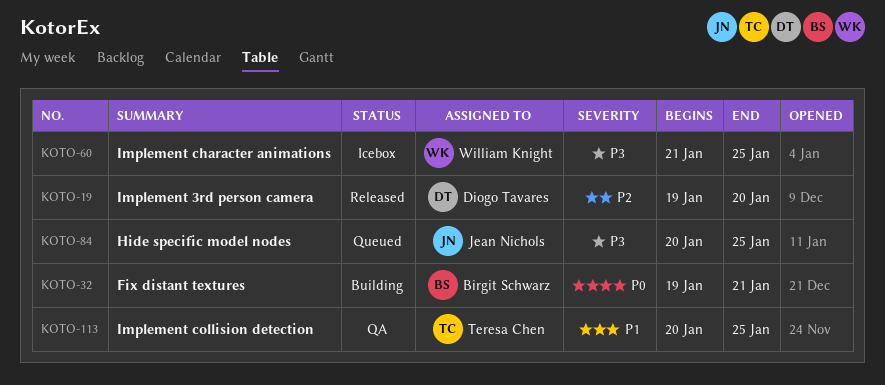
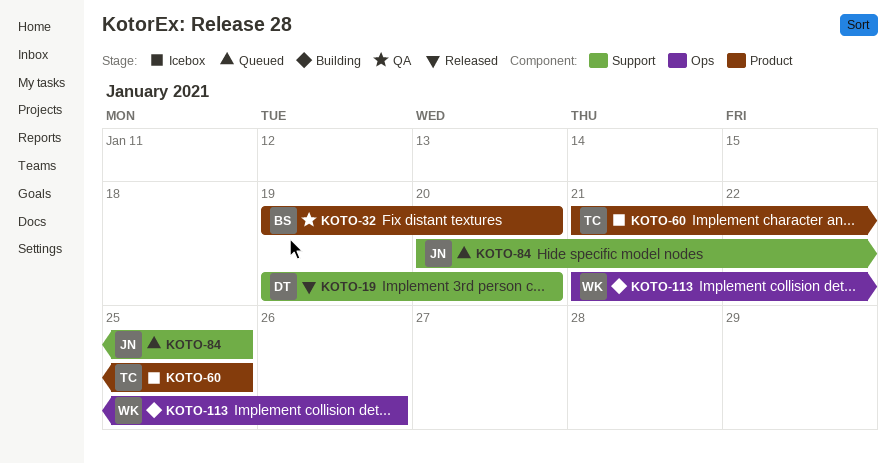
KOTO-32, status: Building -> QA
KOTO-32, due: Jan 21 -> Jan 20
KOTO-60, owner: William Knight -> Teresa Chen
KOTO-113, status: QA -> Building
KOTO-113, owner: Teresa Chen -> William Knight
KOTO-113, start: Jan 20 -> Jan 21
KOTO-113, due: Jan 25 -> Jan 26

